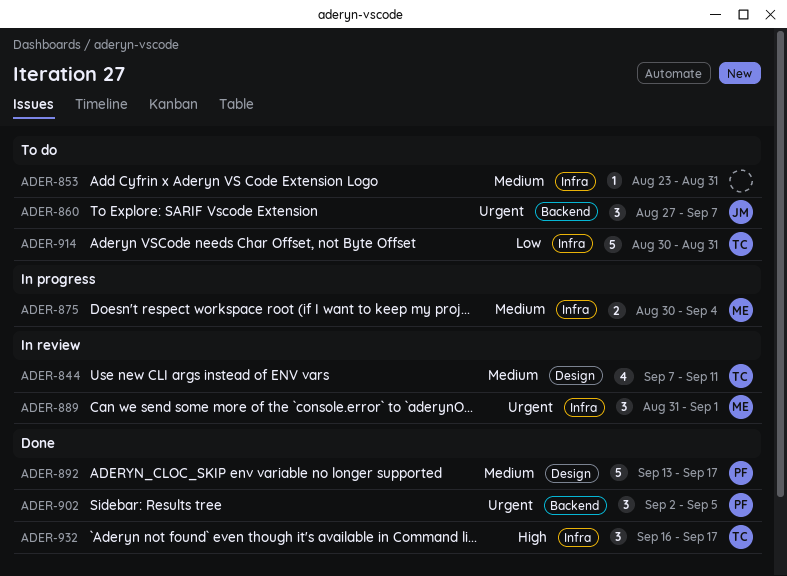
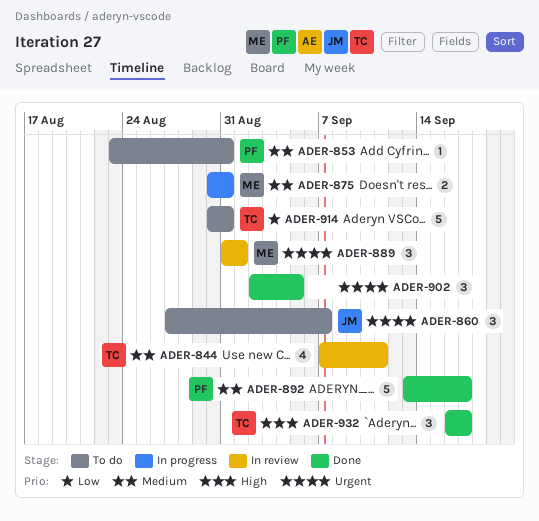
ADER-853, owner: none -> PF
ADER-875, due: Sep 4 -> Aug 31
ADER-902, owner: PF -> none

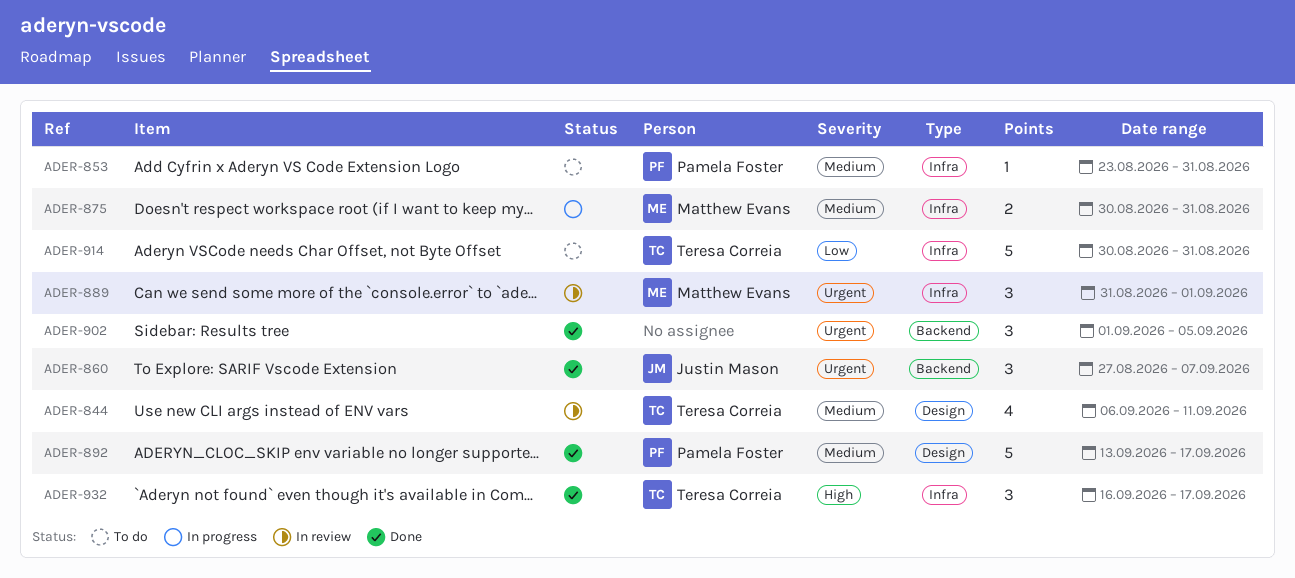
ADER-844, start: Sep 7 -> Sep 6
ADER-860, status: To do -> Done
ADER-902, start: Sep 2 -> Sep 1

